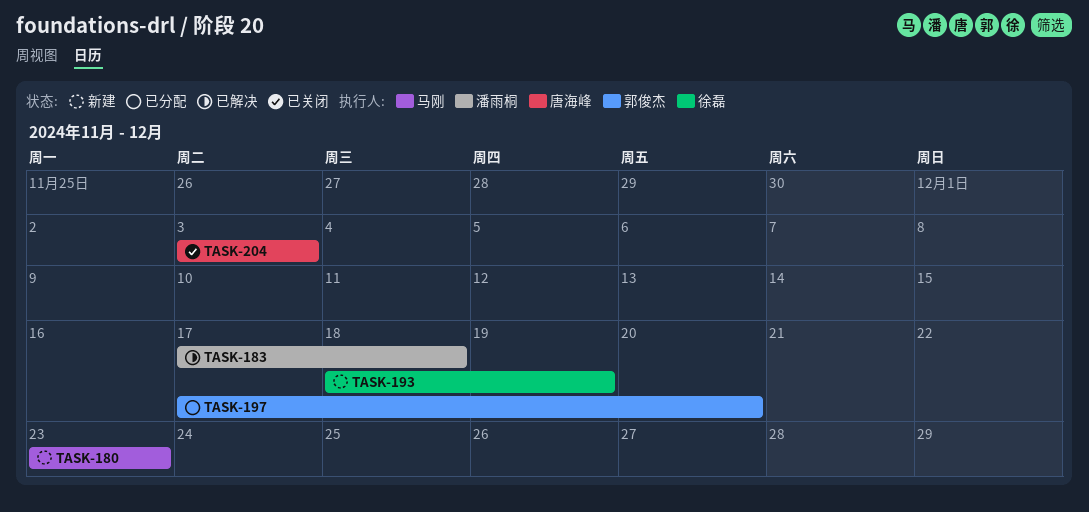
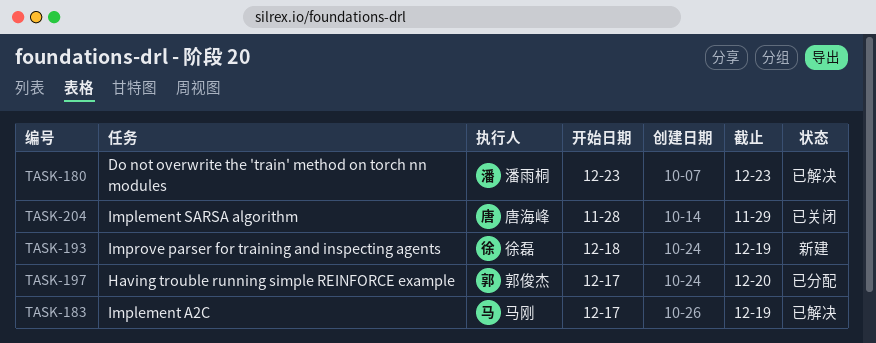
TASK-180, status: 新建 -> 已解决
TASK-180, owner: 马刚 -> 潘雨桐
TASK-183, owner: 潘雨桐 -> 马刚
TASK-183, due: Dec 18 -> Dec 19
TASK-204, start: Dec 3 -> Nov 28
TASK-204, due: Dec 3 -> Nov 29

